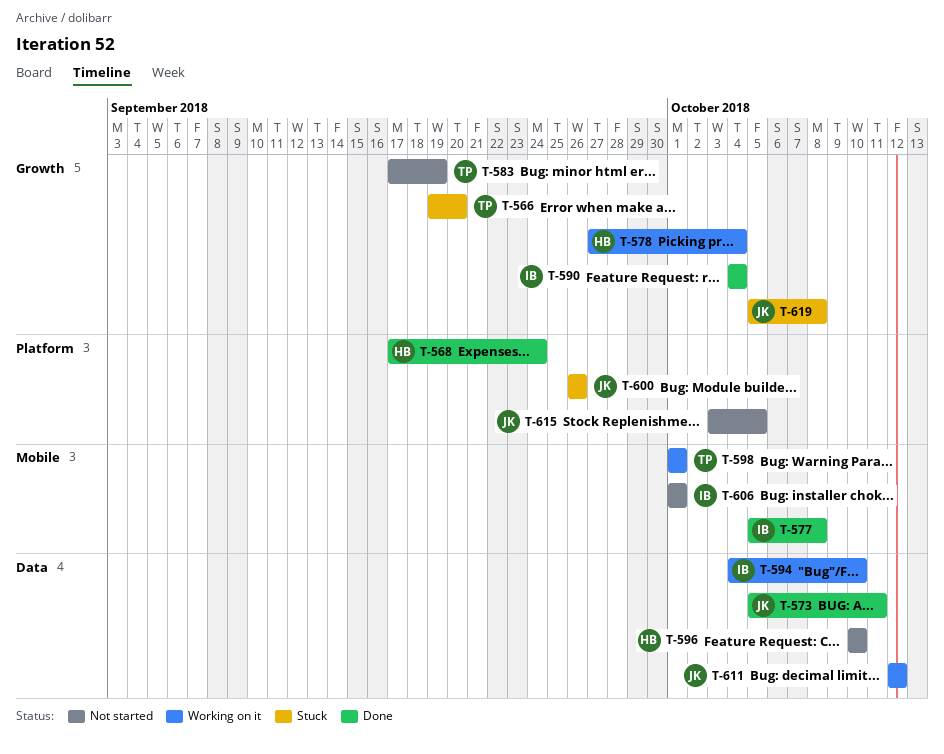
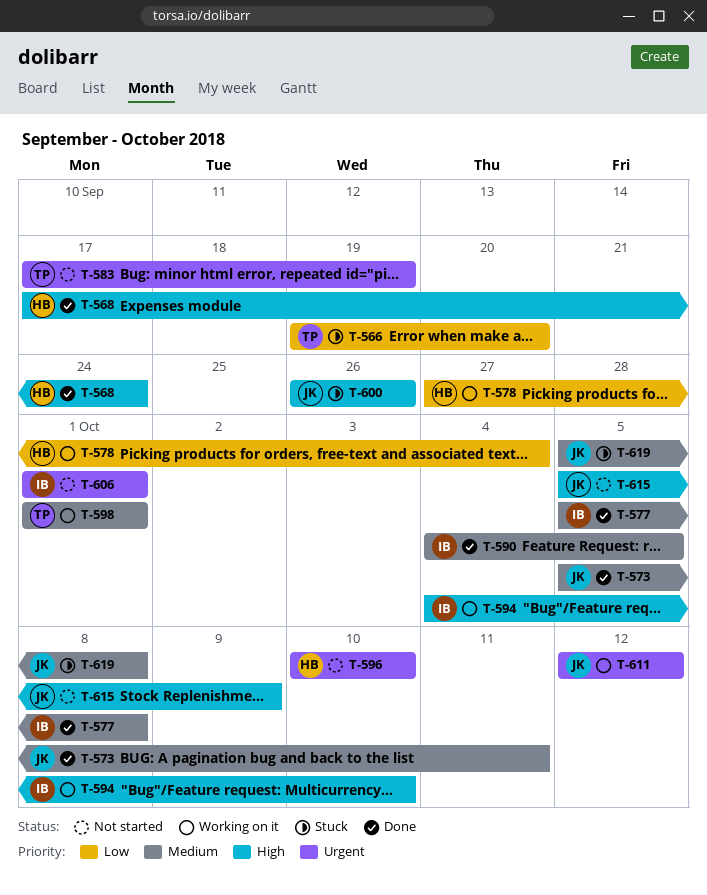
T-590, due: Oct 4 -> Oct 5
T-615, start: Oct 3 -> Oct 5
T-615, due: Oct 5 -> Oct 9

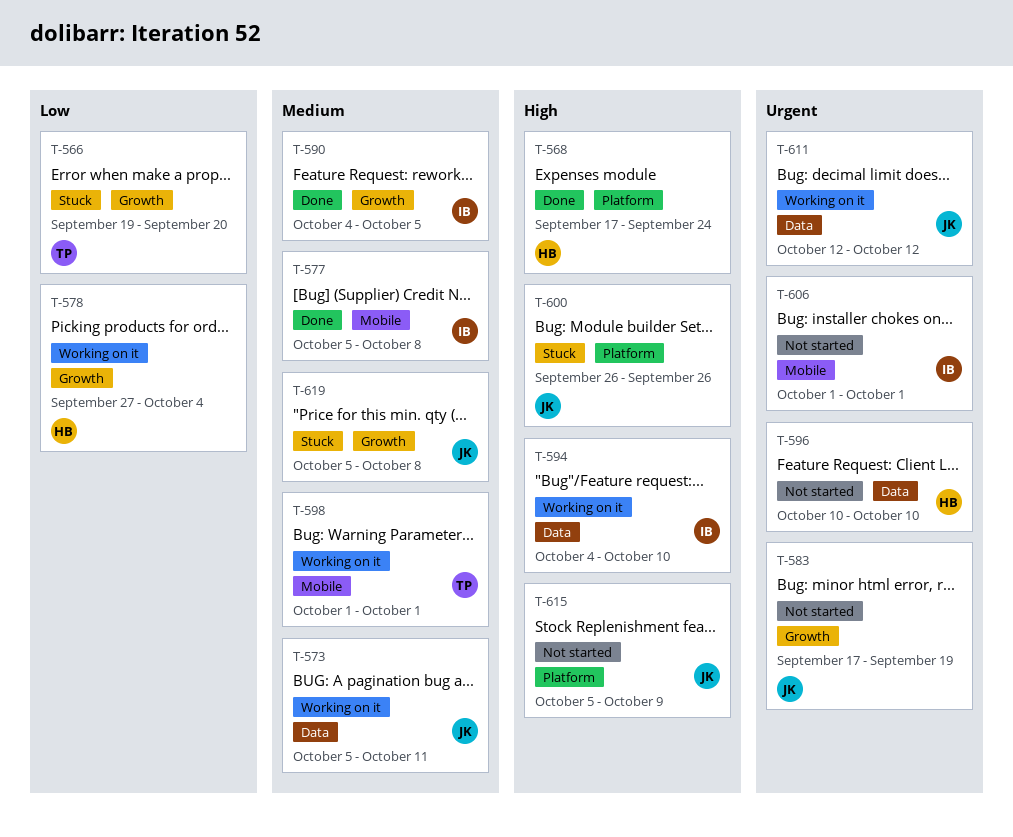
T-573, status: Done -> Working on it
T-583, owner: TP -> JK

